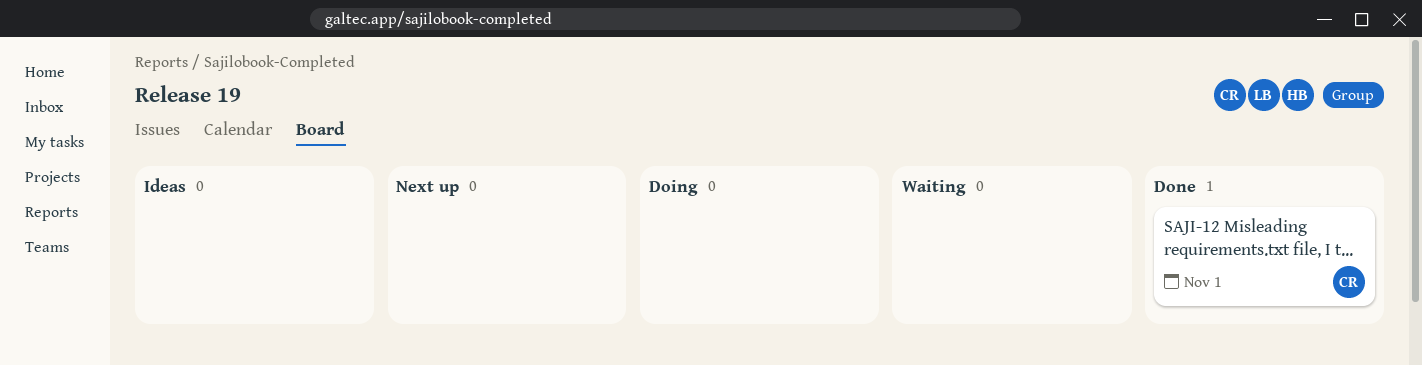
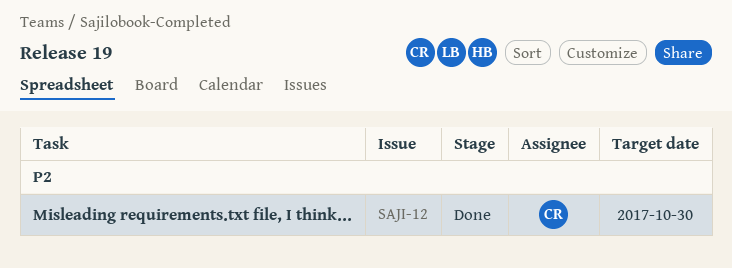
SAJI-12, due: Nov 1 -> Oct 30

